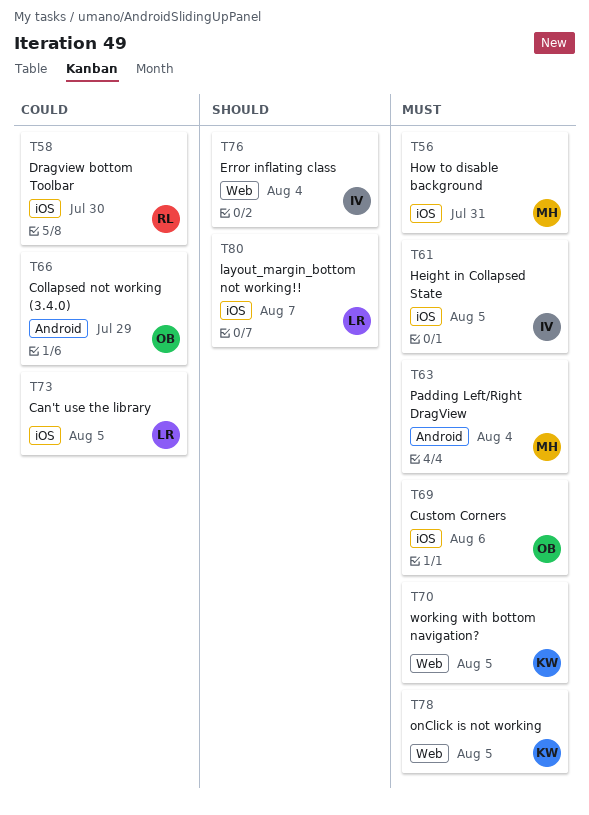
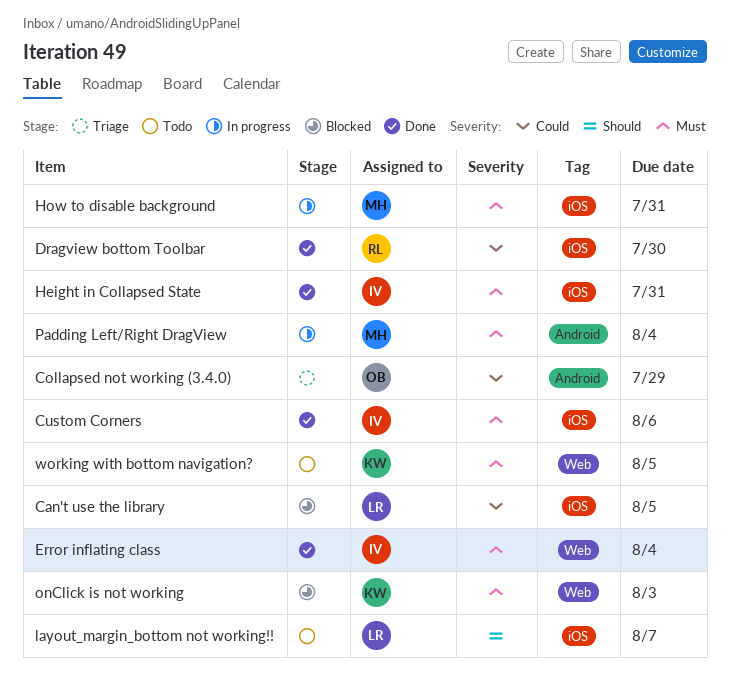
Custom Corners, owner: OB -> IV
Error inflating class, priority: Should -> Must
Height in Collapsed State, due: Aug 5 -> Jul 31
onClick is not working, due: Aug 5 -> Aug 3

